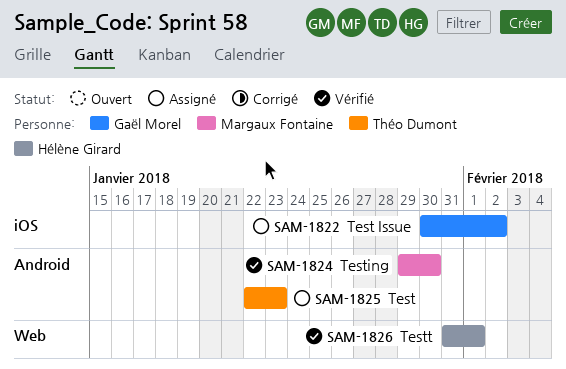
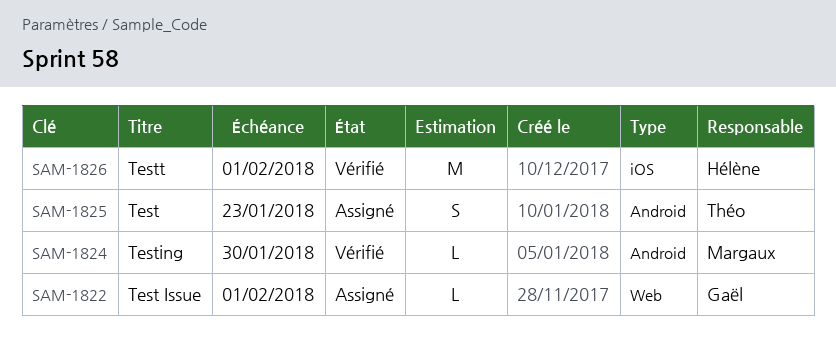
SAM-1822, label: iOS -> Web
SAM-1822, due: Feb 2 -> Feb 1
SAM-1826, label: Web -> iOS

